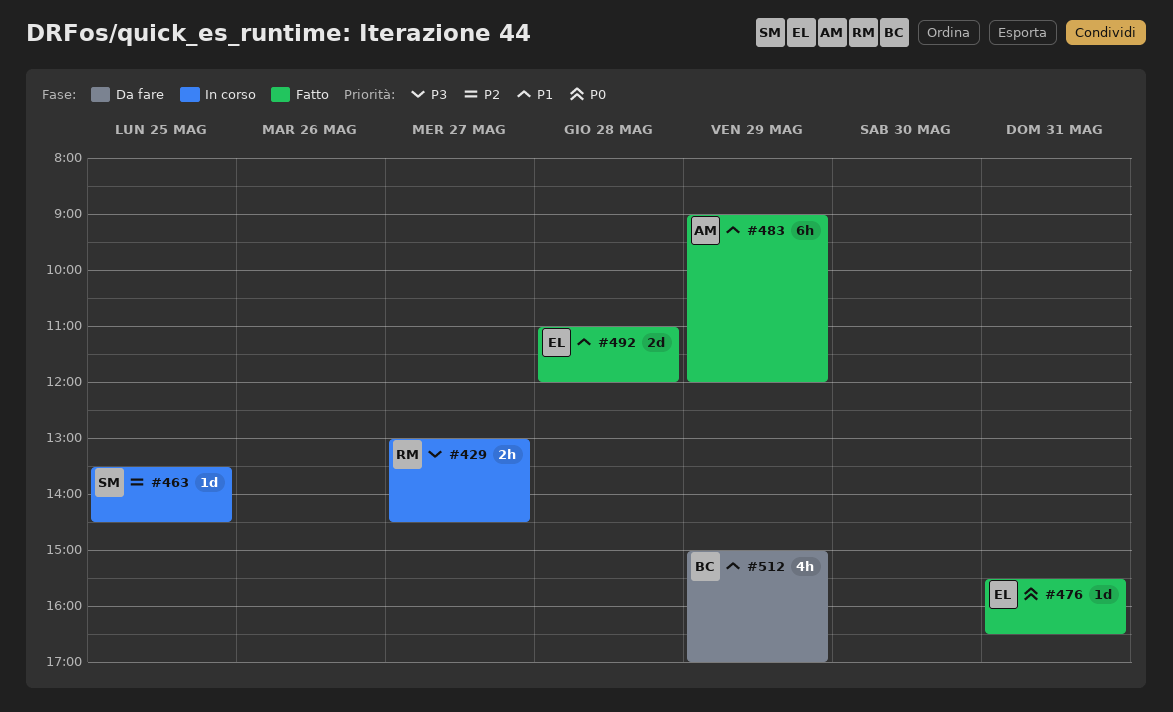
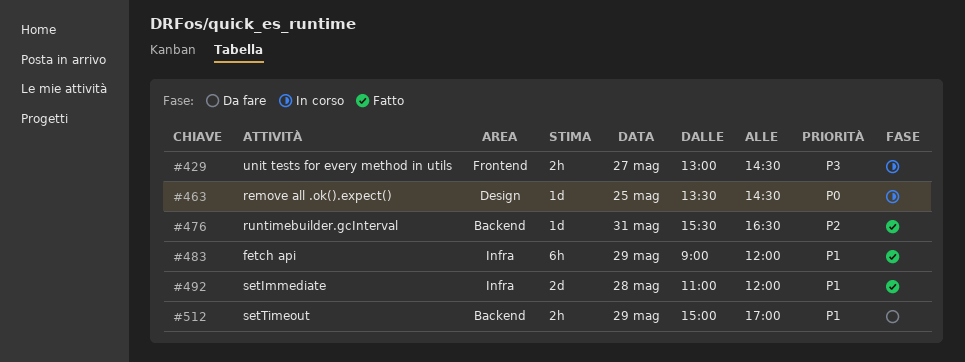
#463, priority: P2 -> P0
#476, priority: P0 -> P2
#512, estimate: 4h -> 2h

